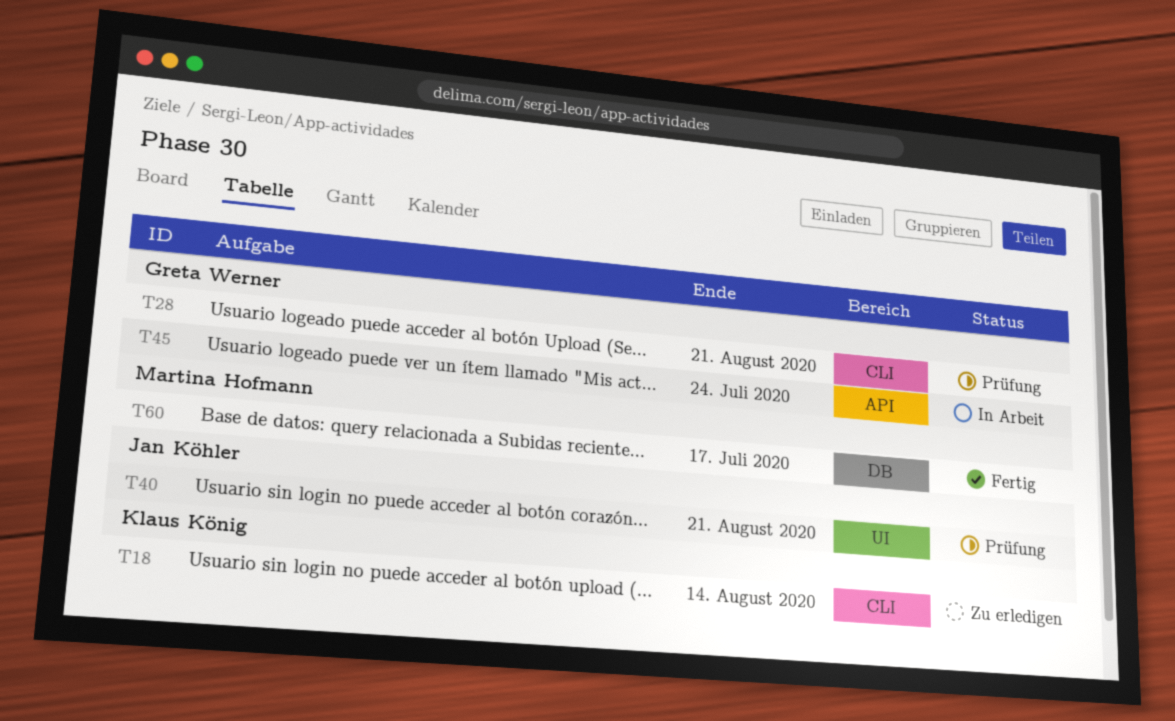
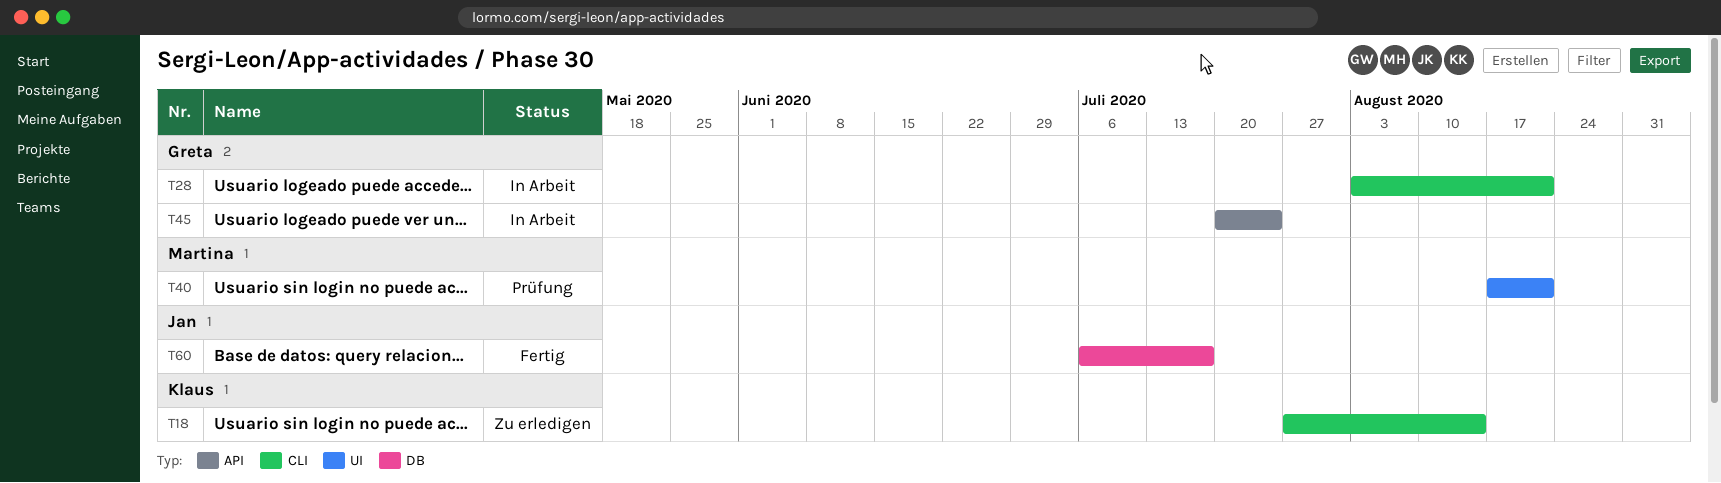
T28, status: Prüfung -> In Arbeit
T40, owner: Jan Köhler -> Martina Hofmann
T60, owner: Martina Hofmann -> Jan Köhler

